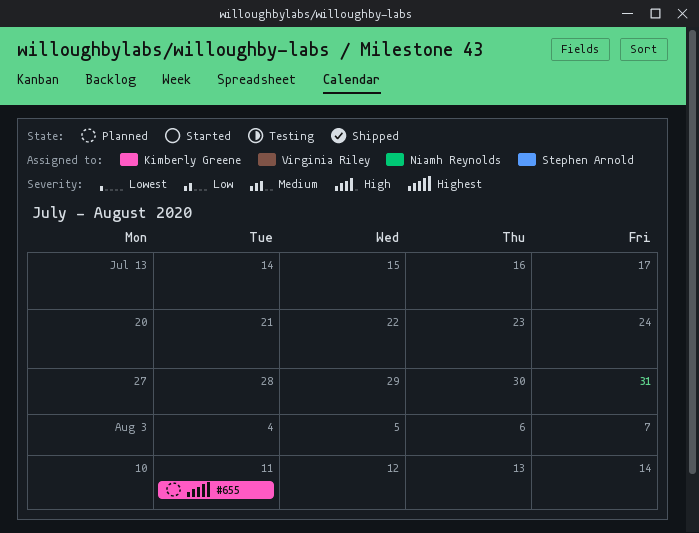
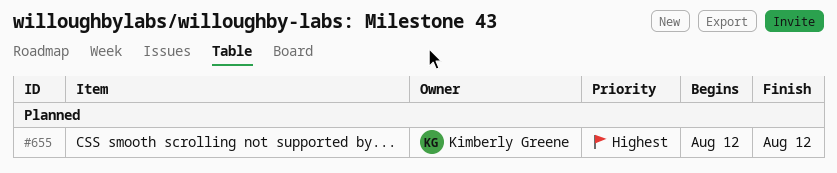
#655, start: Aug 11 -> Aug 12
#655, due: Aug 11 -> Aug 12

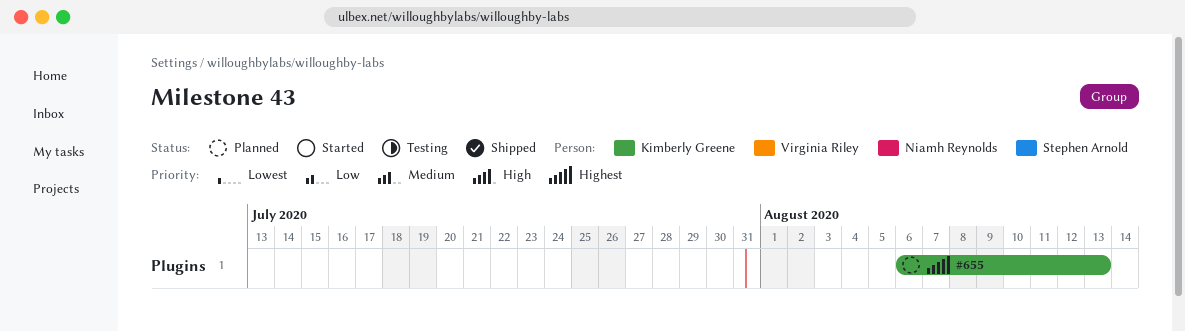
#655, start: Aug 12 -> Aug 6
#655, due: Aug 12 -> Aug 13

